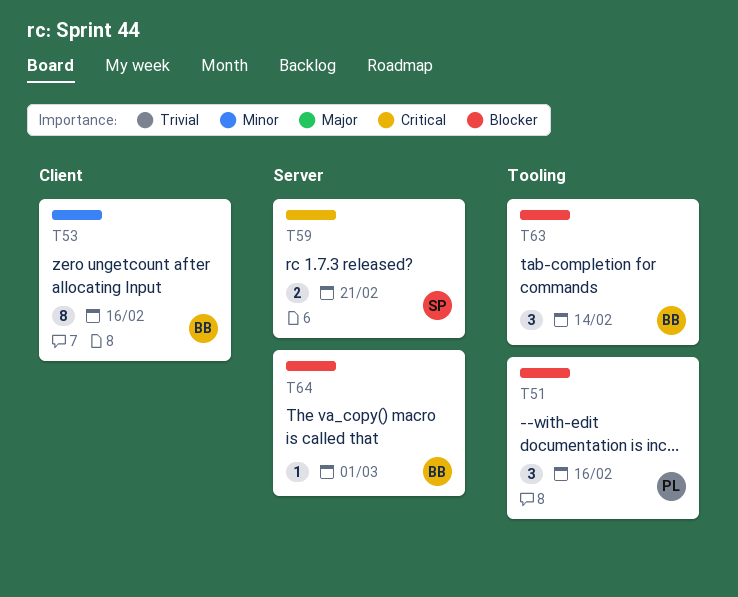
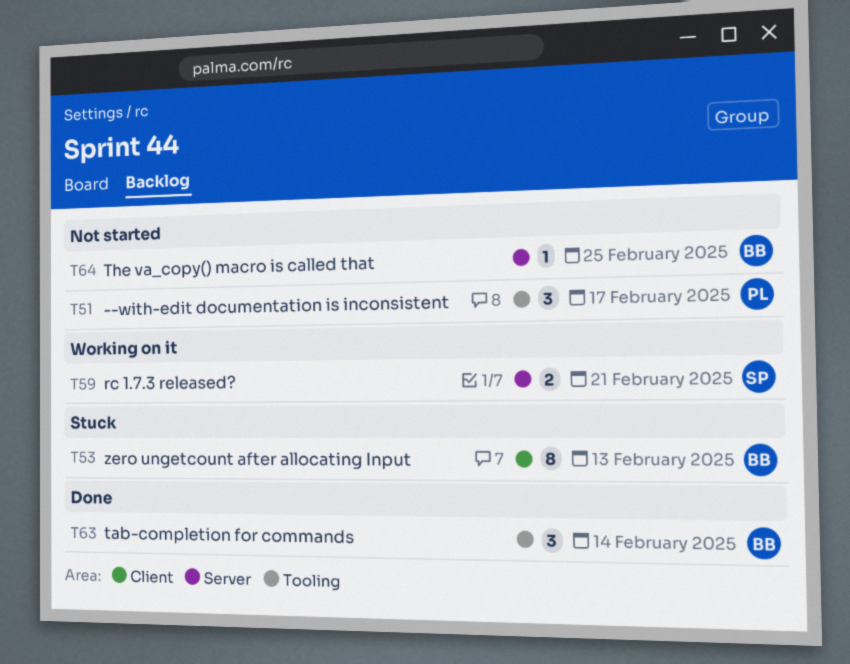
T51, due: Feb 16 -> Feb 17
T53, due: Feb 16 -> Feb 13
T64, due: Mar 1 -> Feb 25

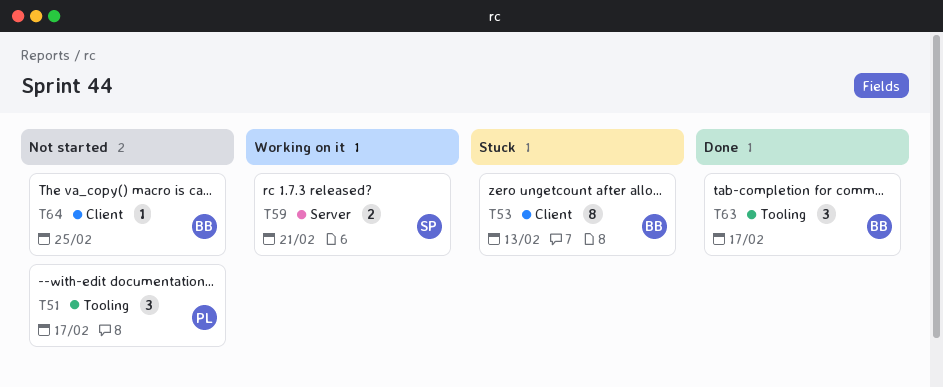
T63, due: Feb 14 -> Feb 17
T64, label: Server -> Client

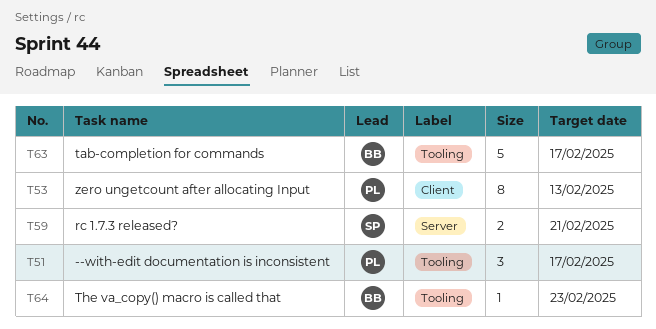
T53, owner: BB -> PL
T63, estimate: 3 -> 5
T64, label: Client -> Tooling
T64, due: Feb 25 -> Feb 23

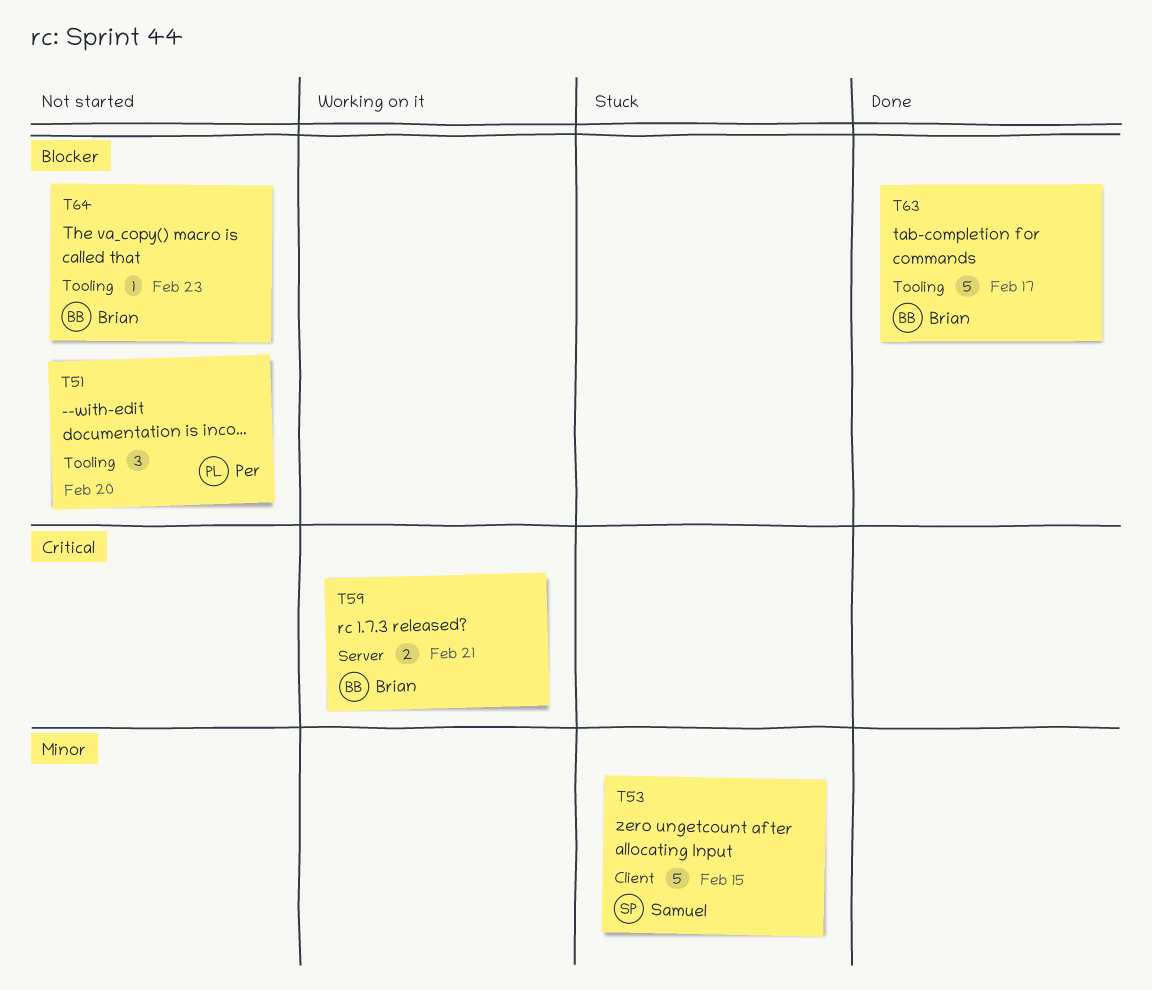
T51, due: Feb 17 -> Feb 20
T53, owner: Per -> Samuel
T53, estimate: 8 -> 5
T53, due: Feb 13 -> Feb 15
T59, owner: Samuel -> Brian

